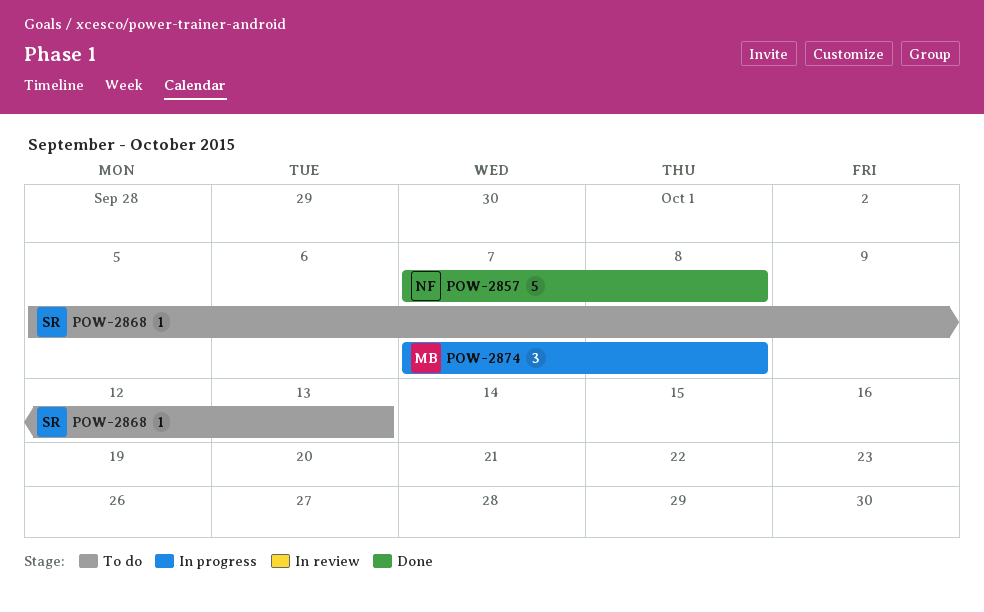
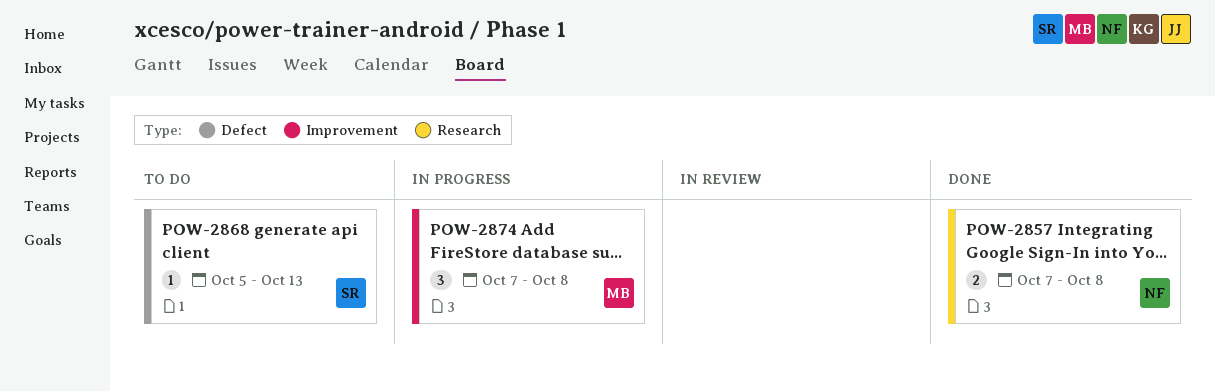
POW-2857, estimate: 5 -> 2

